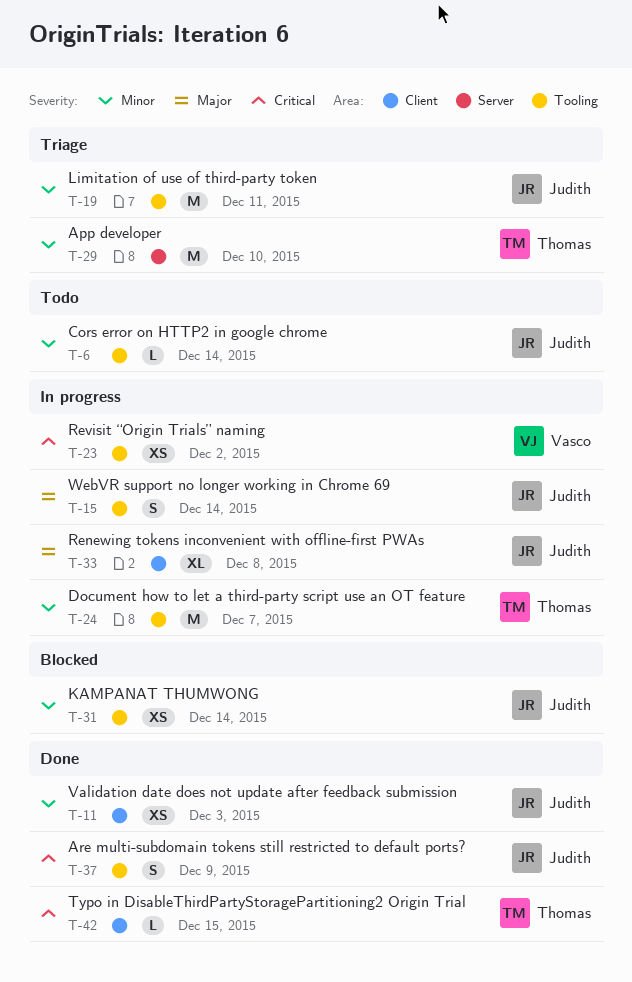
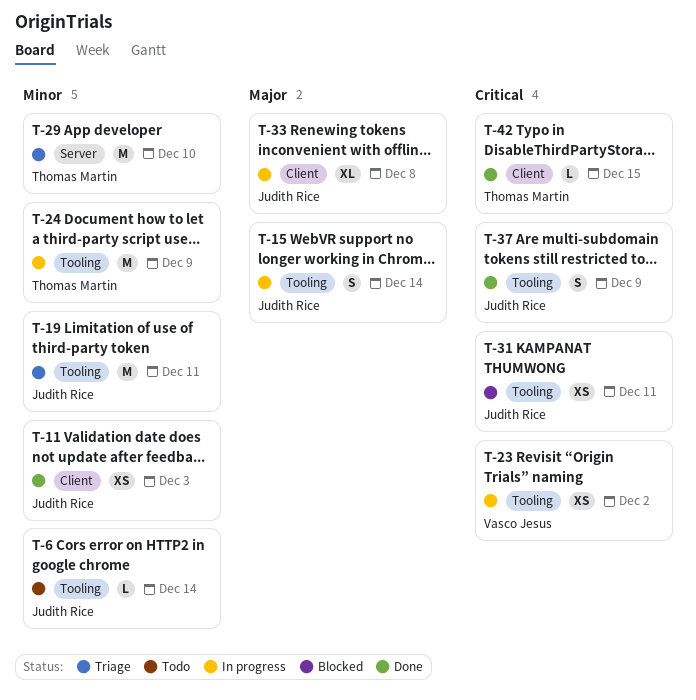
T-24, due: Dec 7 -> Dec 9
T-31, priority: Minor -> Critical
T-31, due: Dec 14 -> Dec 11

